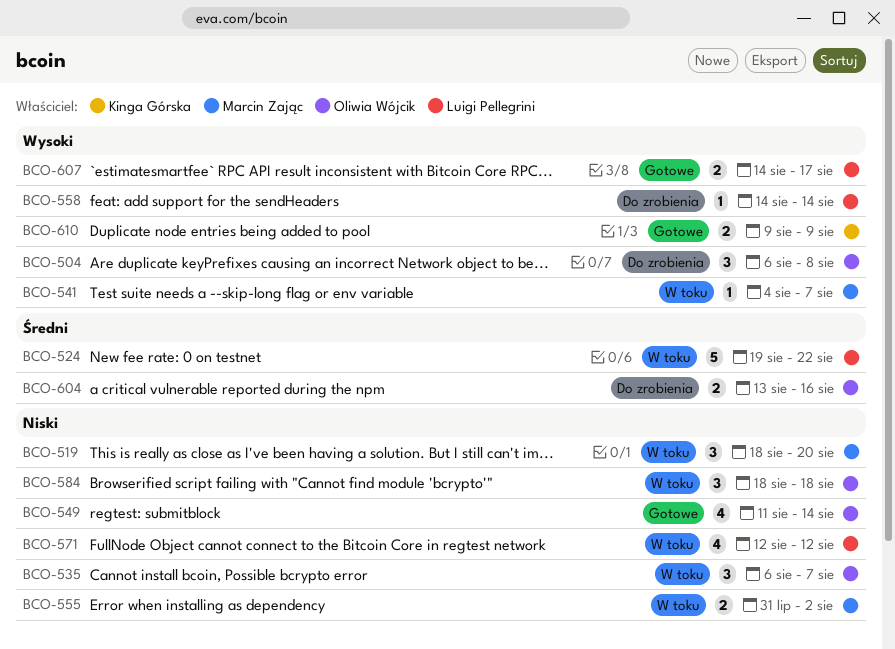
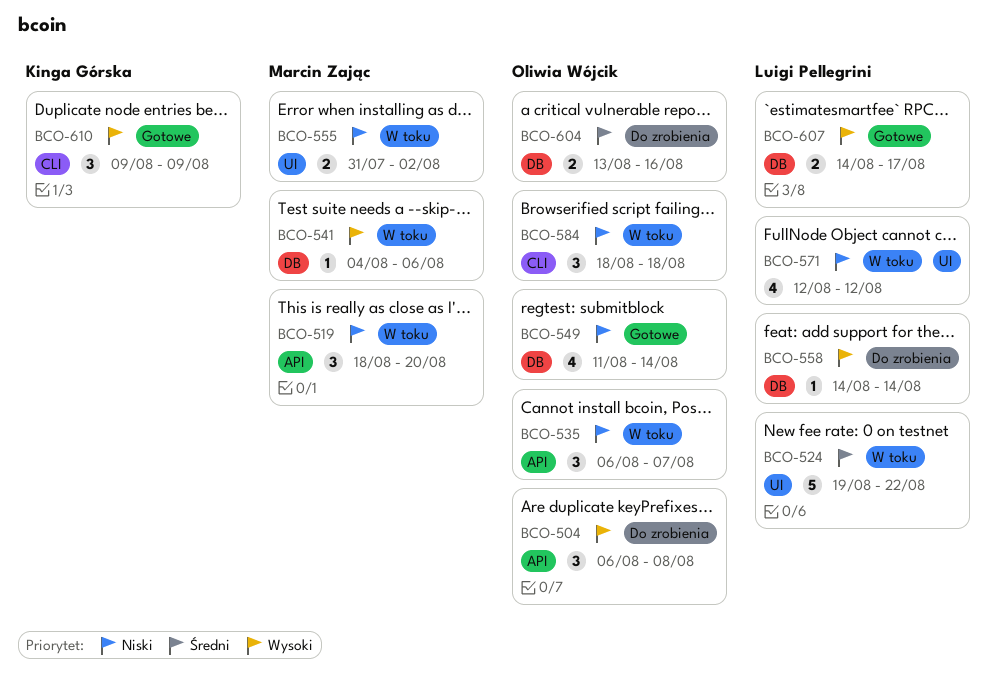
BCO-541, due: Aug 7 -> Aug 6
BCO-610, estimate: 2 -> 3

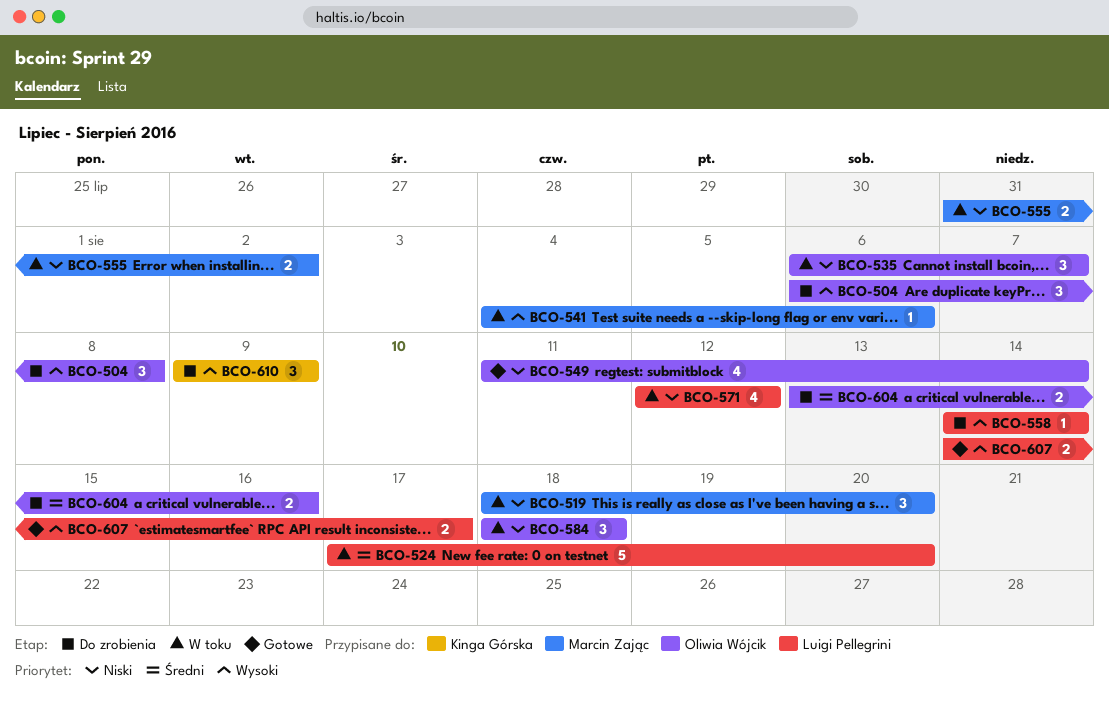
BCO-524, start: Aug 19 -> Aug 17
BCO-524, due: Aug 22 -> Aug 20
BCO-610, status: Gotowe -> Do zrobienia

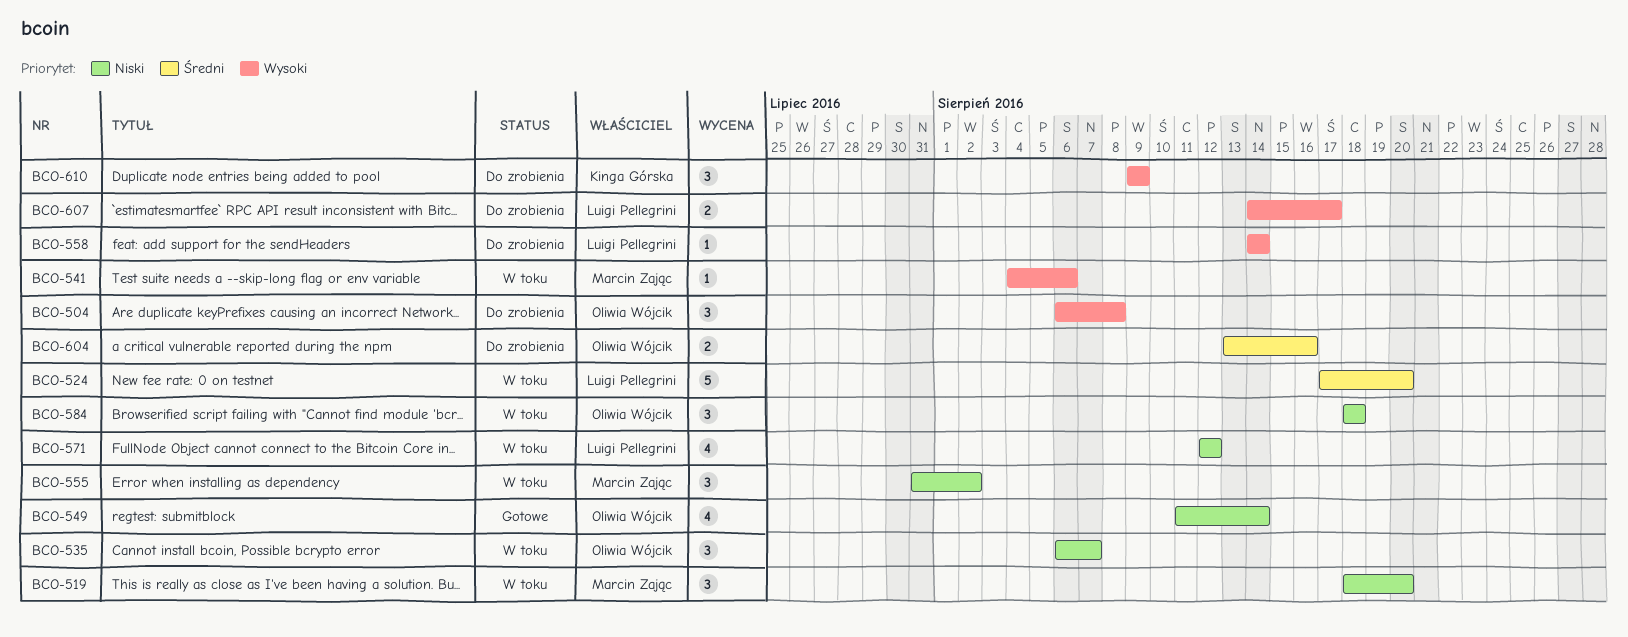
BCO-555, estimate: 2 -> 3
BCO-607, status: Gotowe -> Do zrobienia

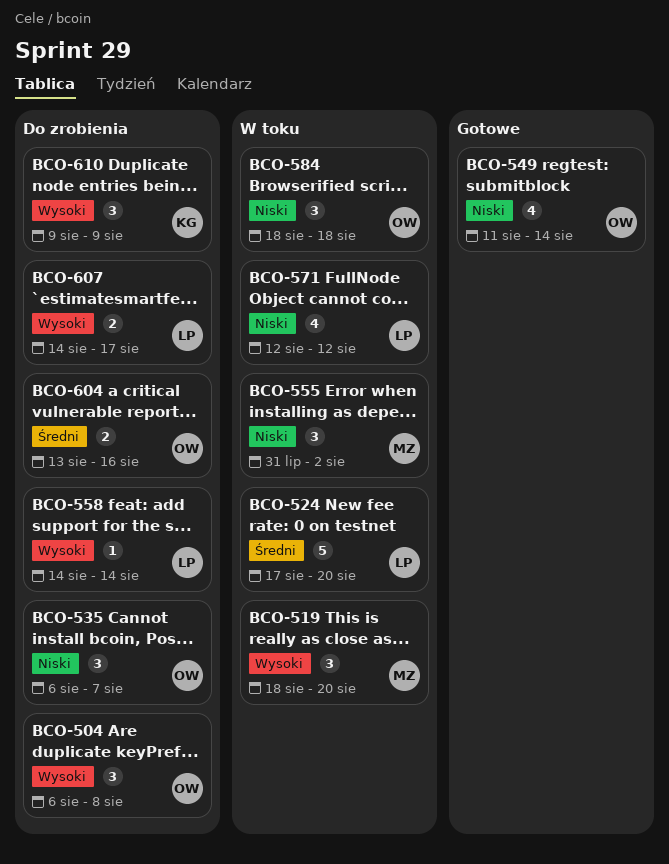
BCO-519, priority: Niski -> Wysoki
BCO-535, status: W toku -> Do zrobienia
BCO-541: present -> none

